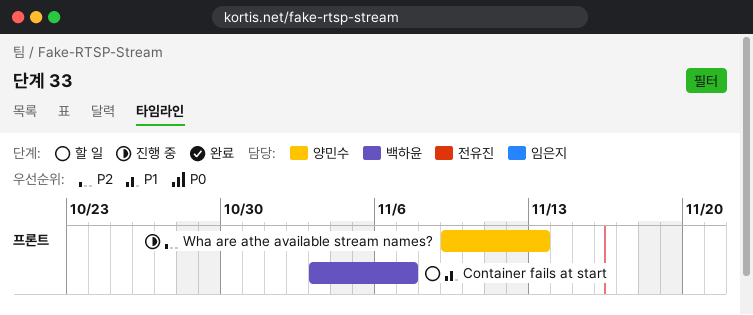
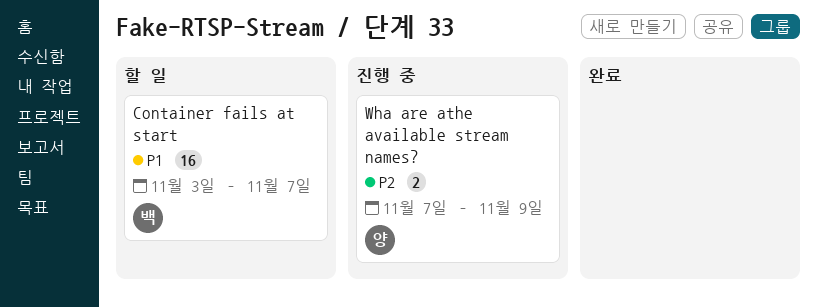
Wha are athe available stream names?, start: Nov 9 -> Nov 7
Wha are athe available stream names?, due: Nov 13 -> Nov 9

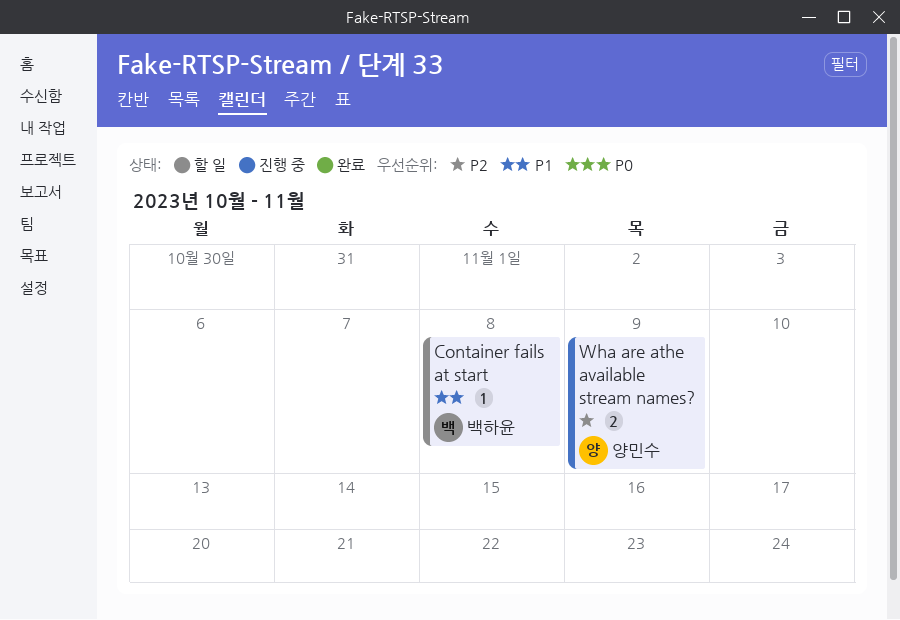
Container fails at start, estimate: 16 -> 1
Container fails at start, due: Nov 7 -> Nov 8

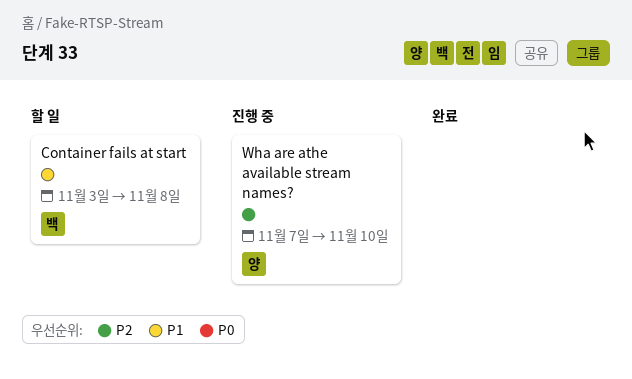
Wha are athe available stream names?, due: Nov 9 -> Nov 10

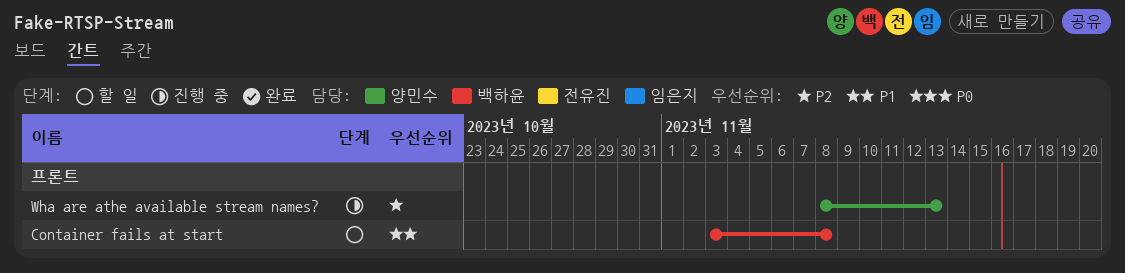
Wha are athe available stream names?, start: Nov 7 -> Nov 8
Wha are athe available stream names?, due: Nov 10 -> Nov 13

